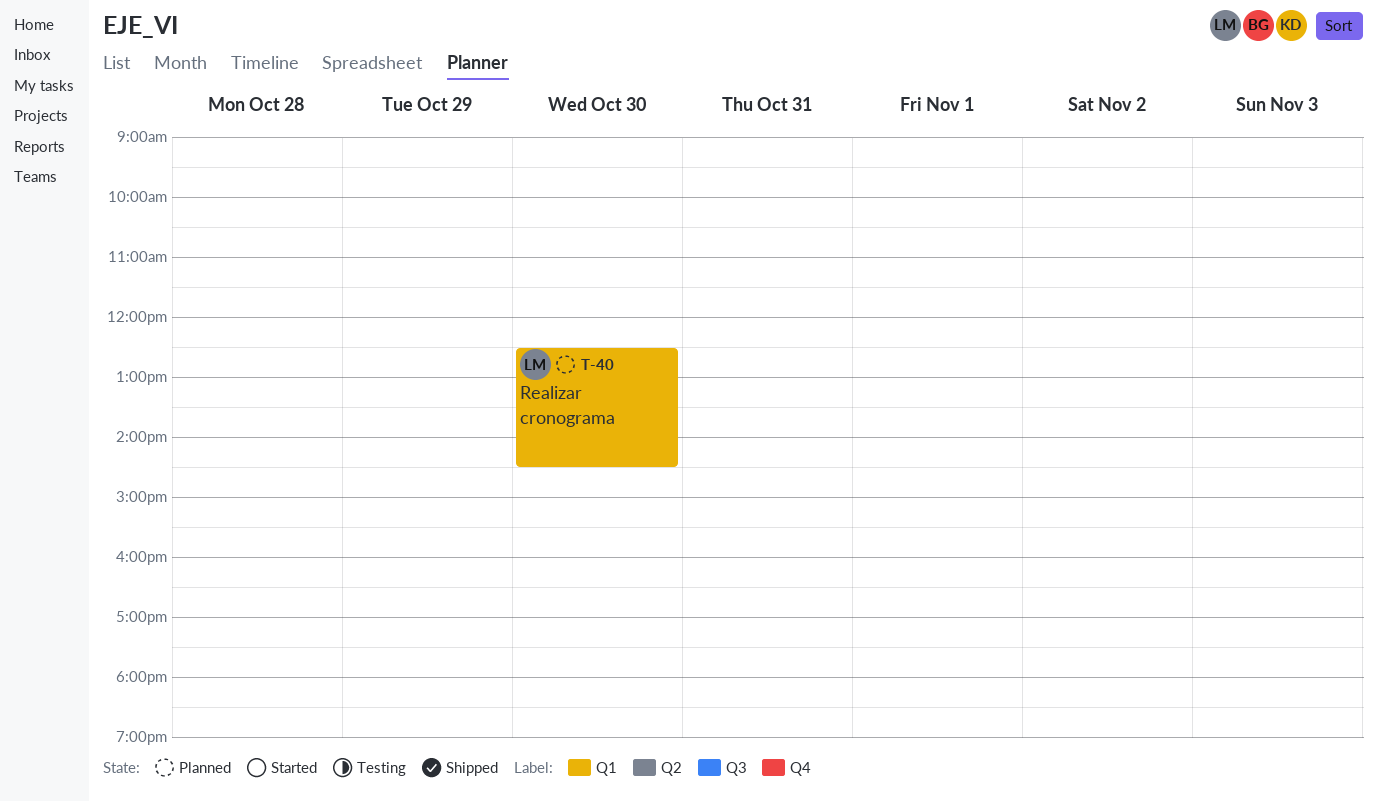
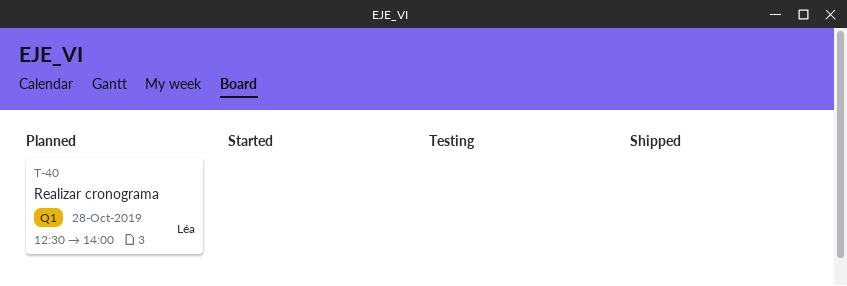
T-40, day: Oct 30 -> Oct 28
T-40, ends: 14:30 -> 14:00

